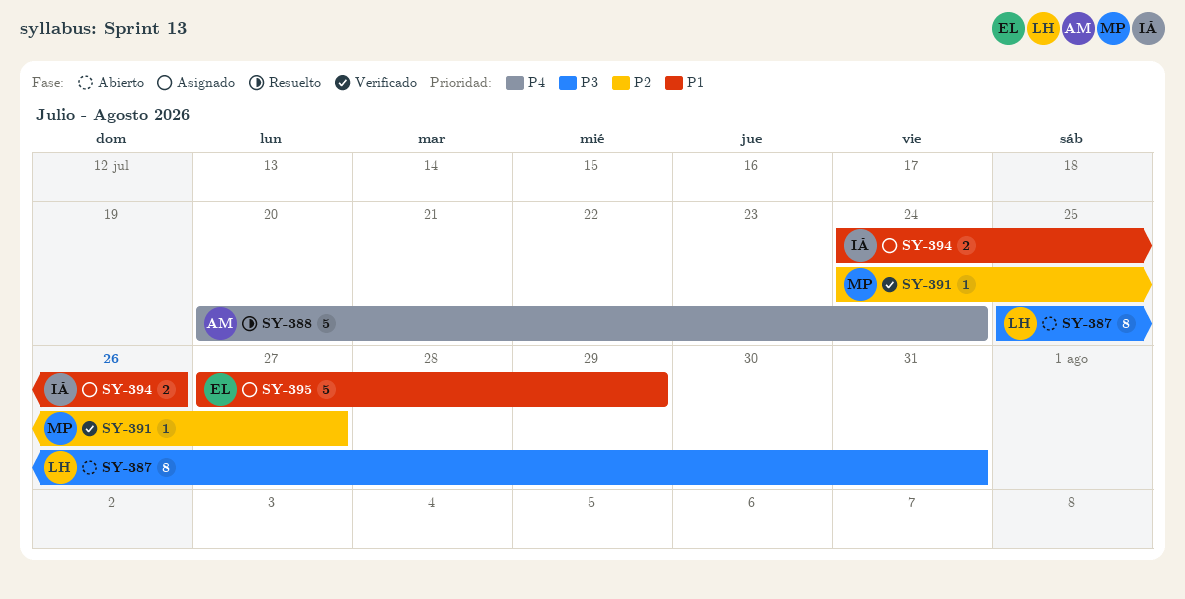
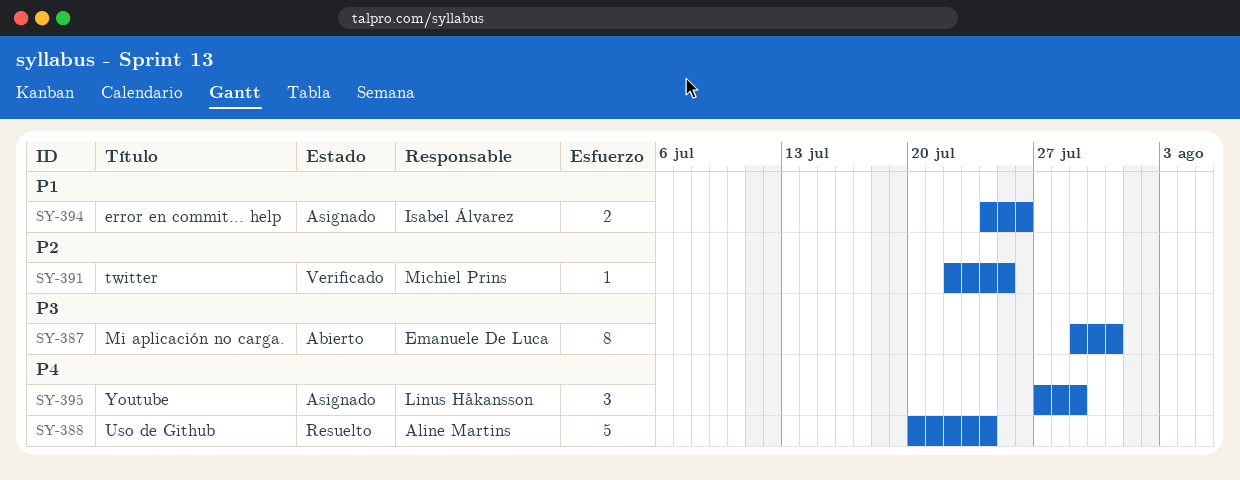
SY-387, owner: Linus Håkansson -> Emanuele De Luca
SY-387, start: Jul 25 -> Jul 29
SY-391, start: Jul 24 -> Jul 22
SY-391, due: Jul 27 -> Jul 25
SY-395, owner: Emanuele De Luca -> Linus Håkansson
SY-395, priority: P1 -> P4
SY-395, estimate: 5 -> 3

